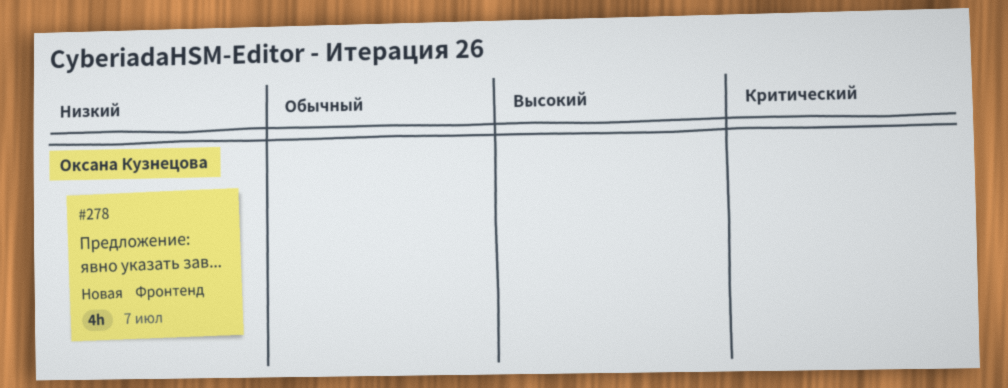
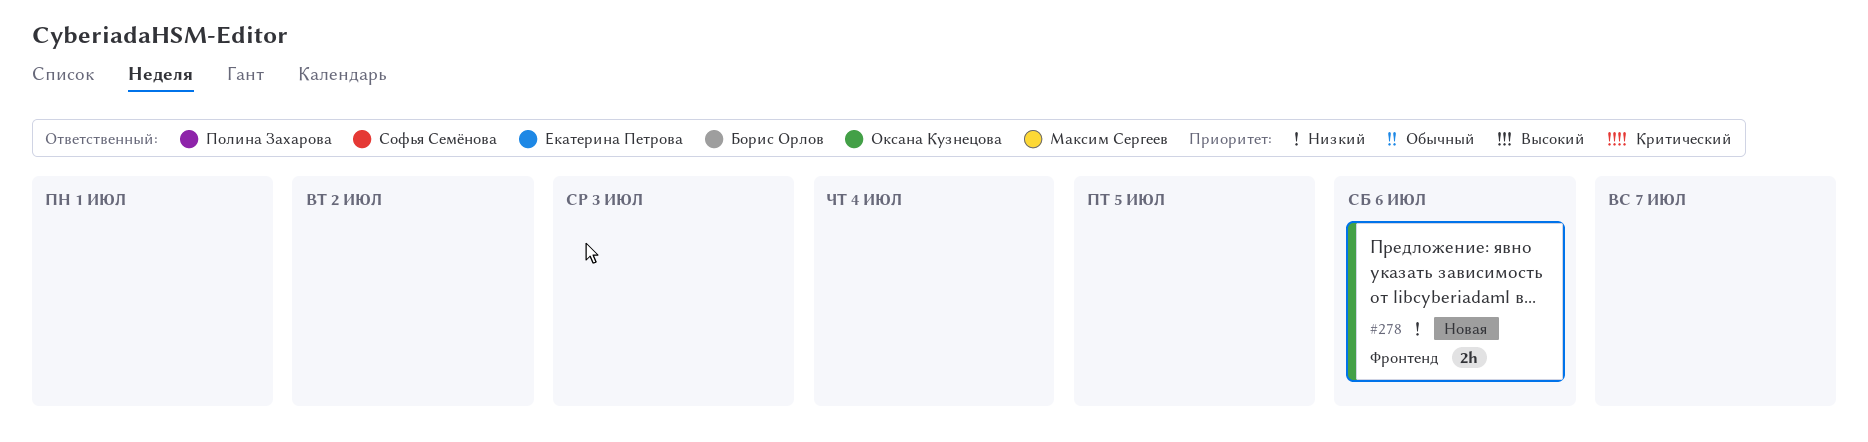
#278, estimate: 4h -> 2h
#278, due: Jul 7 -> Jul 6

